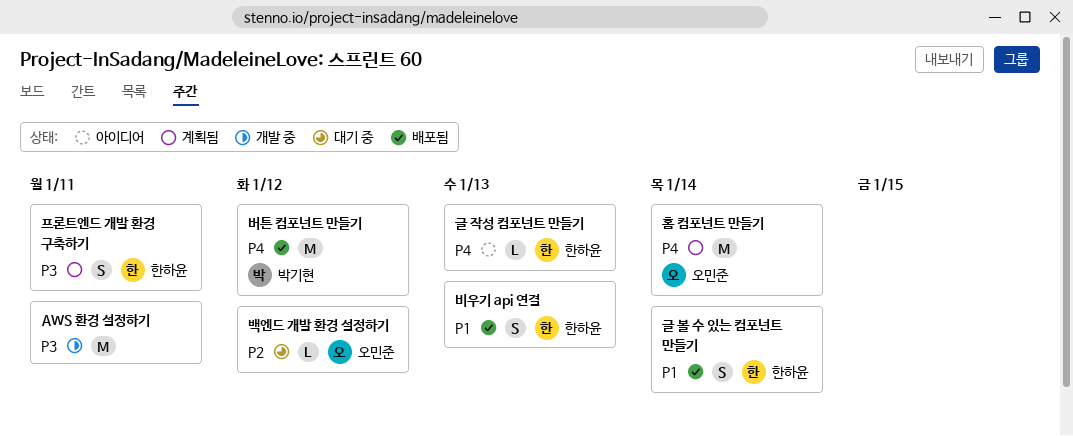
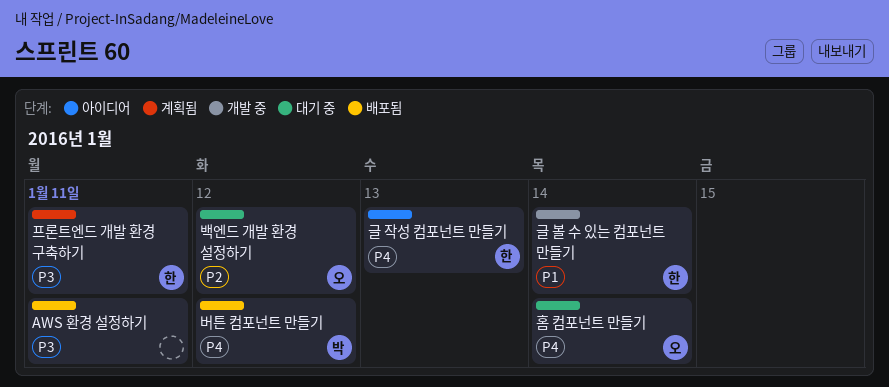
AWS 환경 설정하기, status: 개발 중 -> 배포됨
글 볼 수 있는 컴포넌트 만들기, status: 배포됨 -> 개발 중
비우기 api 연결: present -> none
홈 컴포넌트 만들기, status: 계획됨 -> 대기 중

